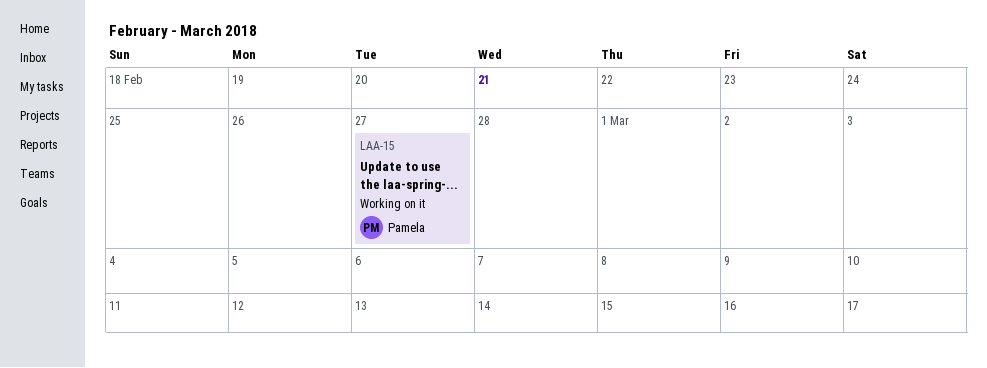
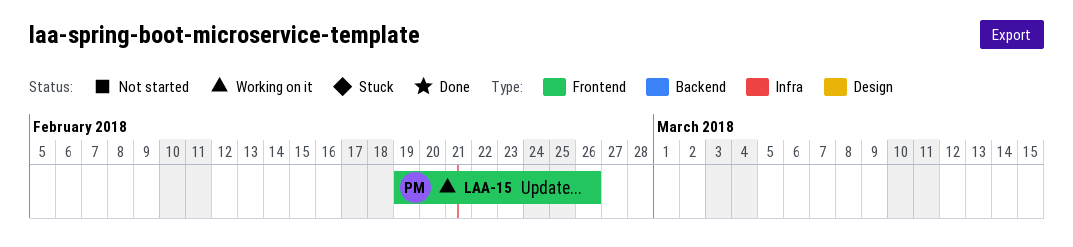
LAA-15, due: Feb 27 -> Feb 26

